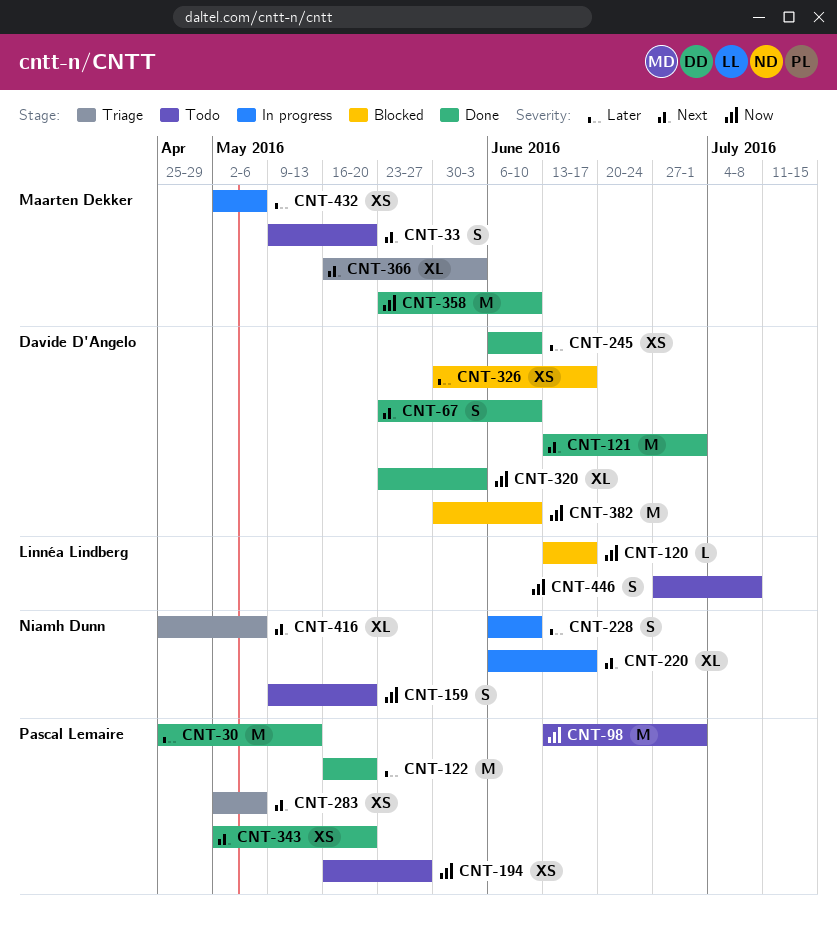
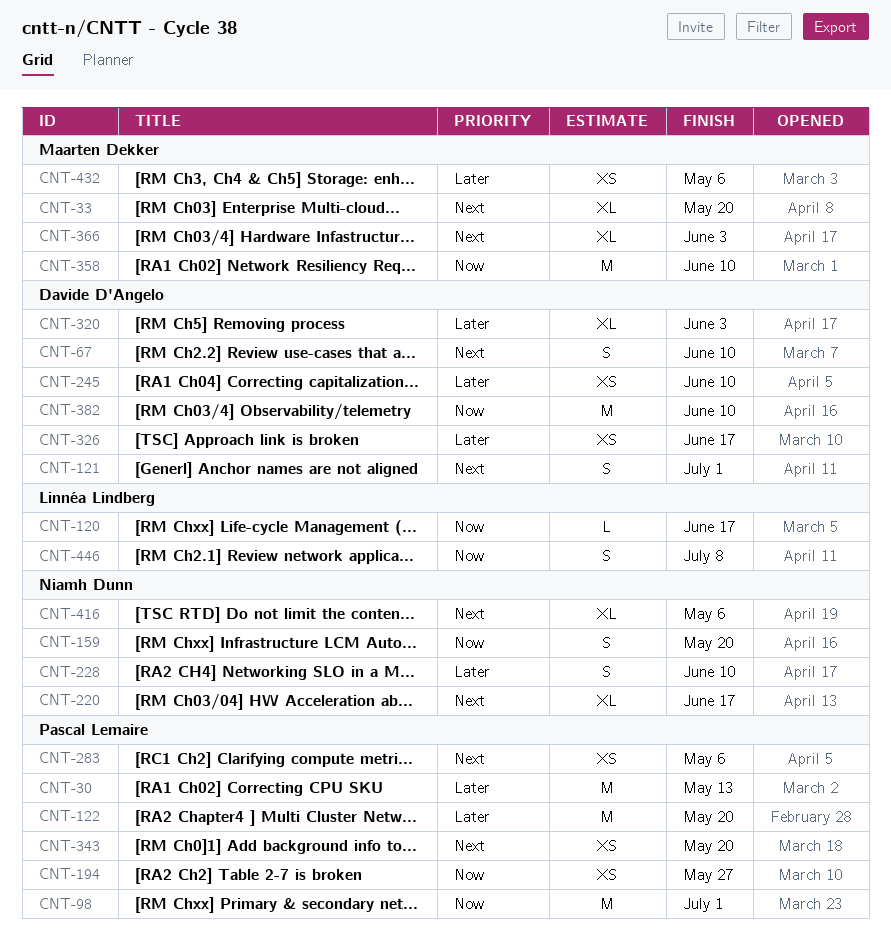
CNT-33, estimate: S -> XL
CNT-121, estimate: M -> S
CNT-320, priority: Now -> Later

